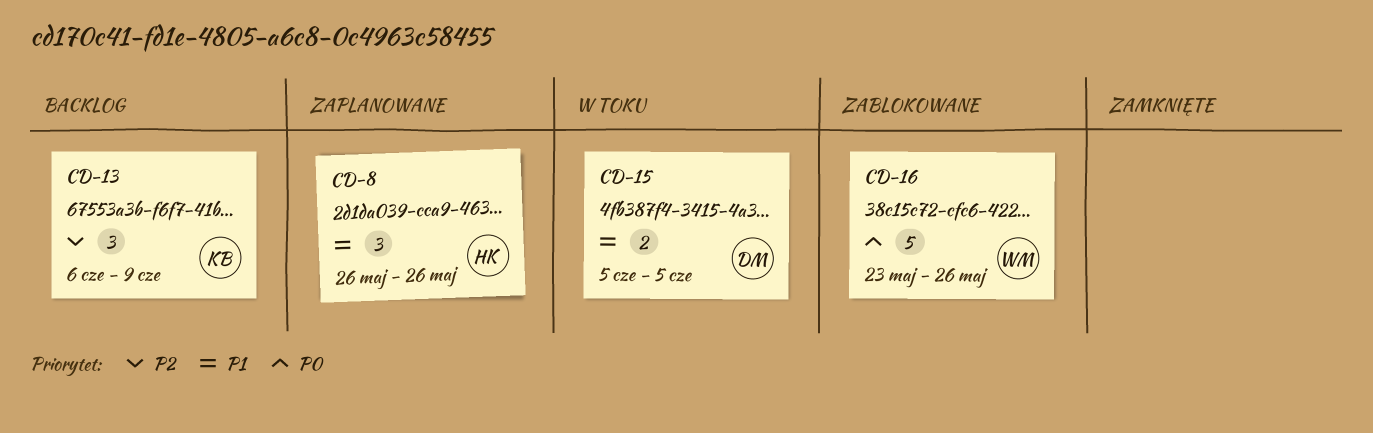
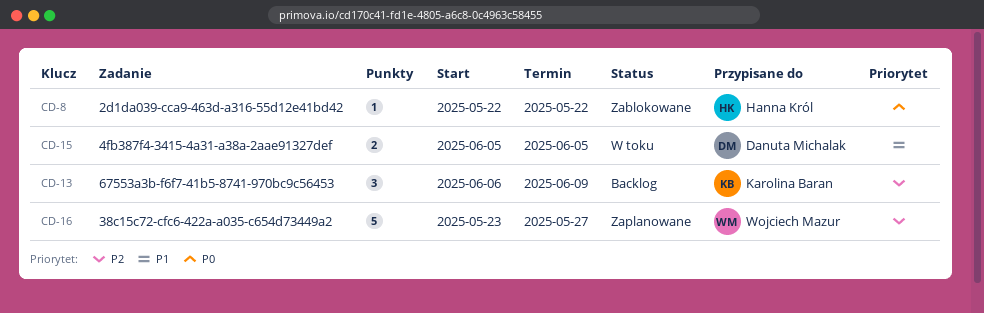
CD-8, status: Zaplanowane -> Zablokowane
CD-8, priority: P1 -> P0
CD-8, estimate: 3 -> 1
CD-8, start: May 26 -> May 22
CD-8, due: May 26 -> May 22
CD-16, status: Zablokowane -> Zaplanowane
CD-16, priority: P0 -> P2
CD-16, due: May 26 -> May 27

